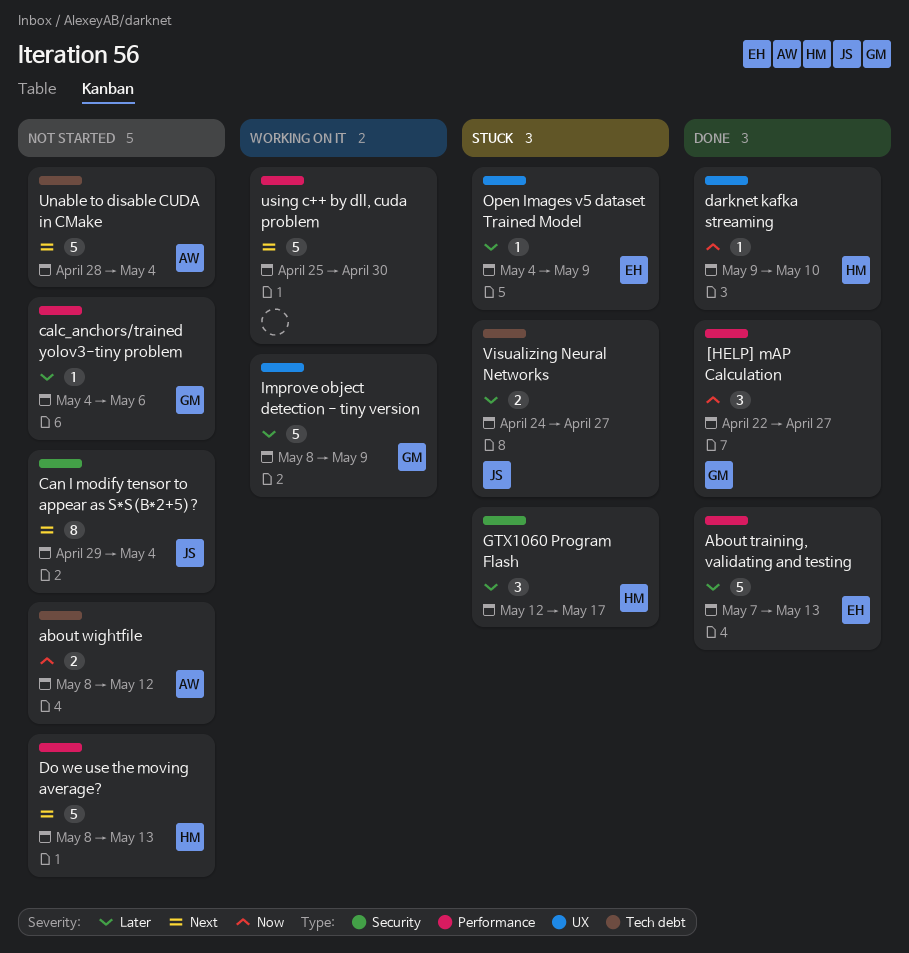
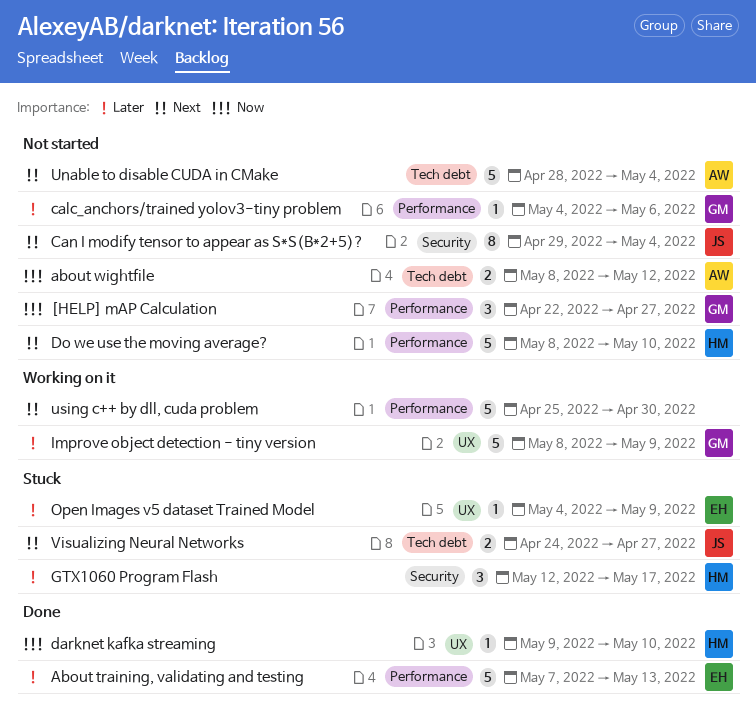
[HELP] mAP Calculation, status: Done -> Not started
Do we use the moving average?, due: May 13 -> May 10
Visualizing Neural Networks, priority: Later -> Next

